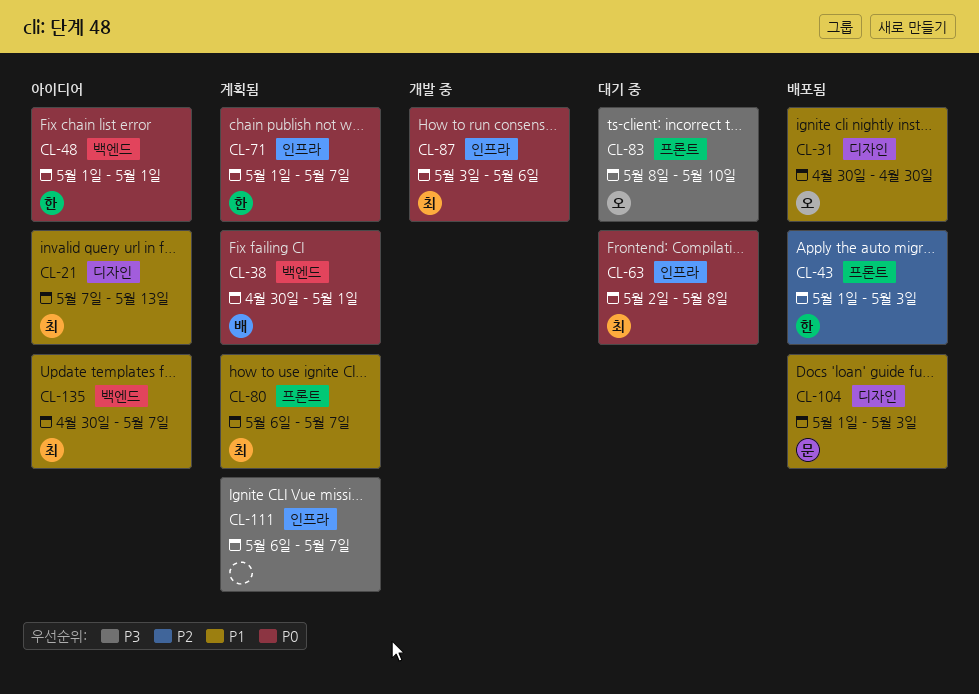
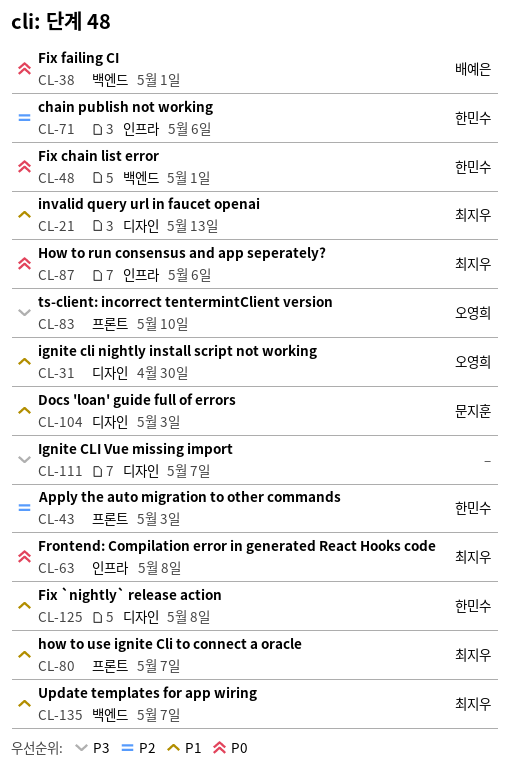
CL-71, priority: P0 -> P2
CL-71, due: May 7 -> May 6
CL-111, label: 인프라 -> 디자인
CL-125: none -> present

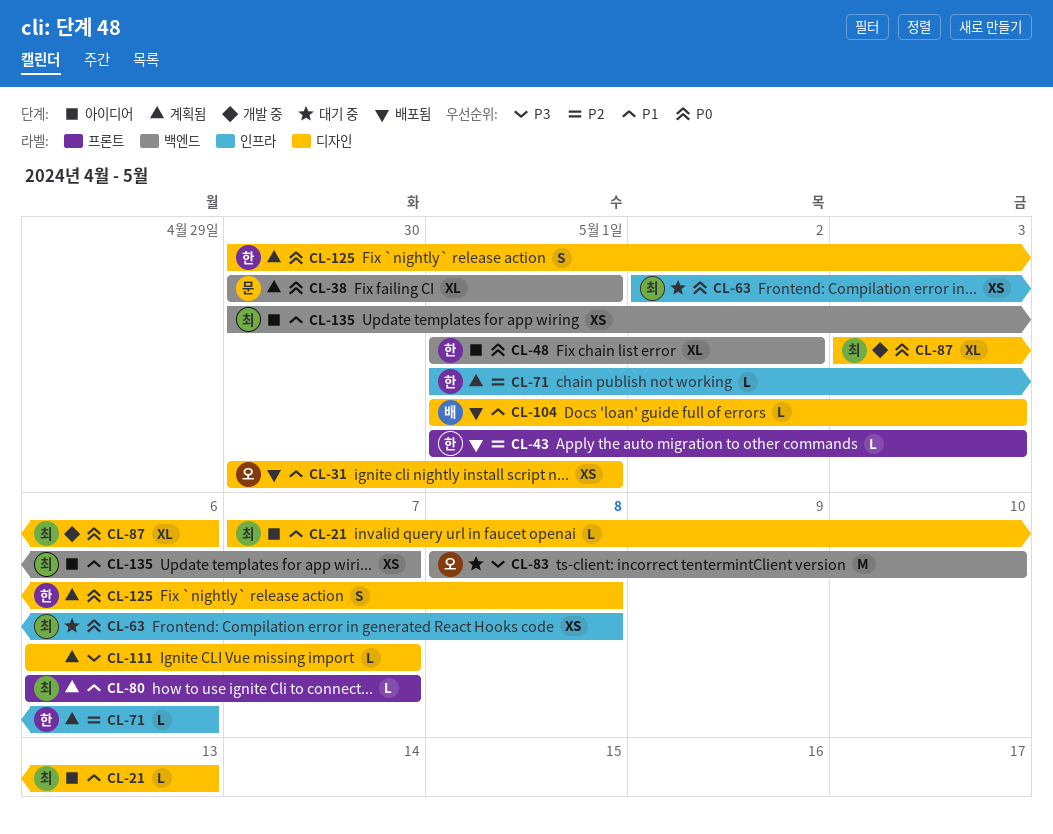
CL-31, due: Apr 30 -> May 1
CL-38, owner: 배예은 -> 문지훈
CL-48, due: May 1 -> May 2
CL-83, label: 프론트 -> 백엔드
CL-87, label: 인프라 -> 디자인
CL-104, owner: 문지훈 -> 배예은
CL-125, priority: P1 -> P0

